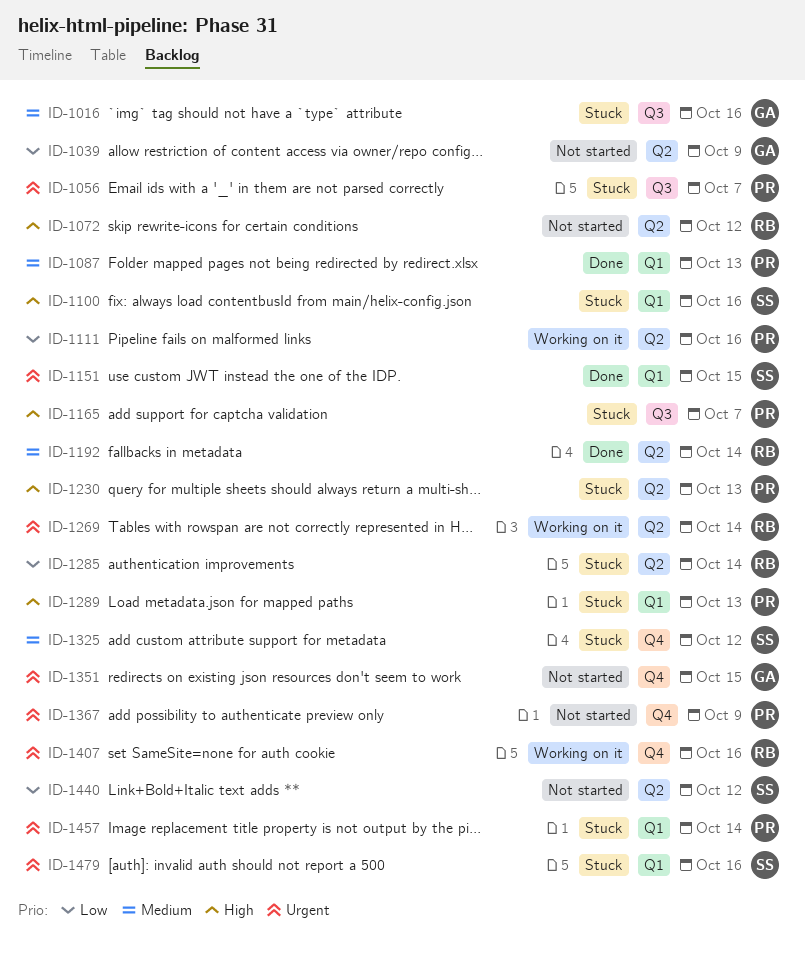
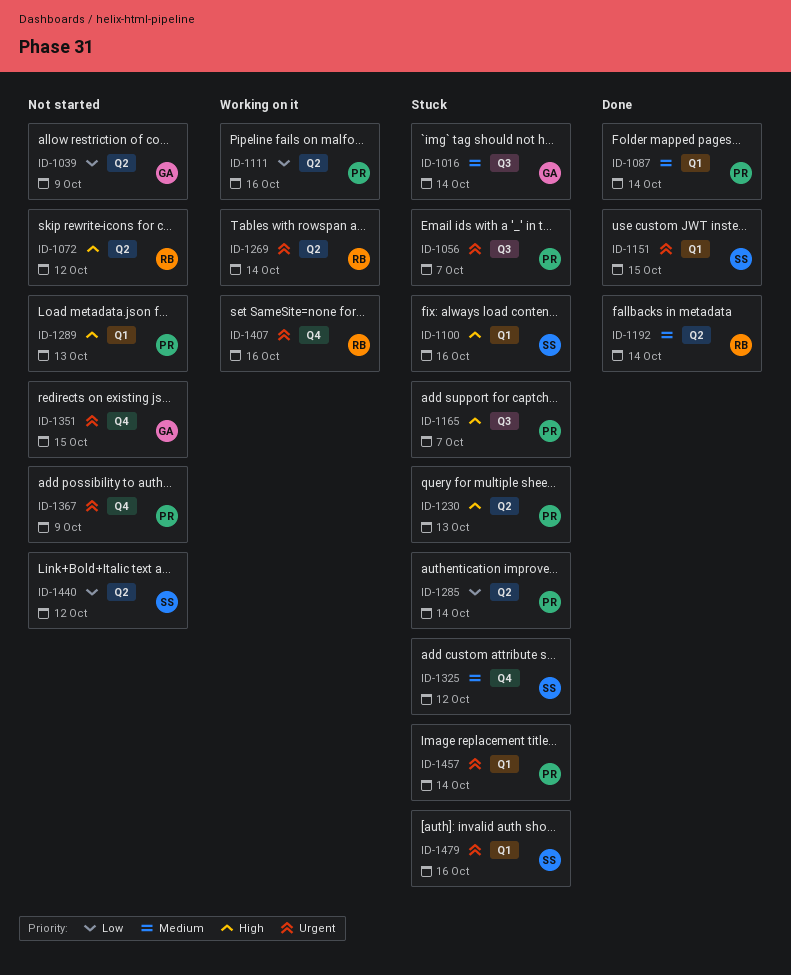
ID-1016, due: Oct 16 -> Oct 14
ID-1087, due: Oct 13 -> Oct 14
ID-1285, owner: RB -> PR
ID-1289, status: Stuck -> Not started

